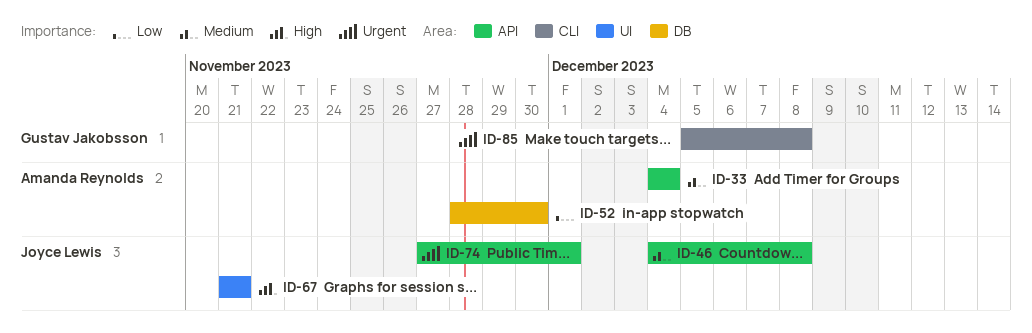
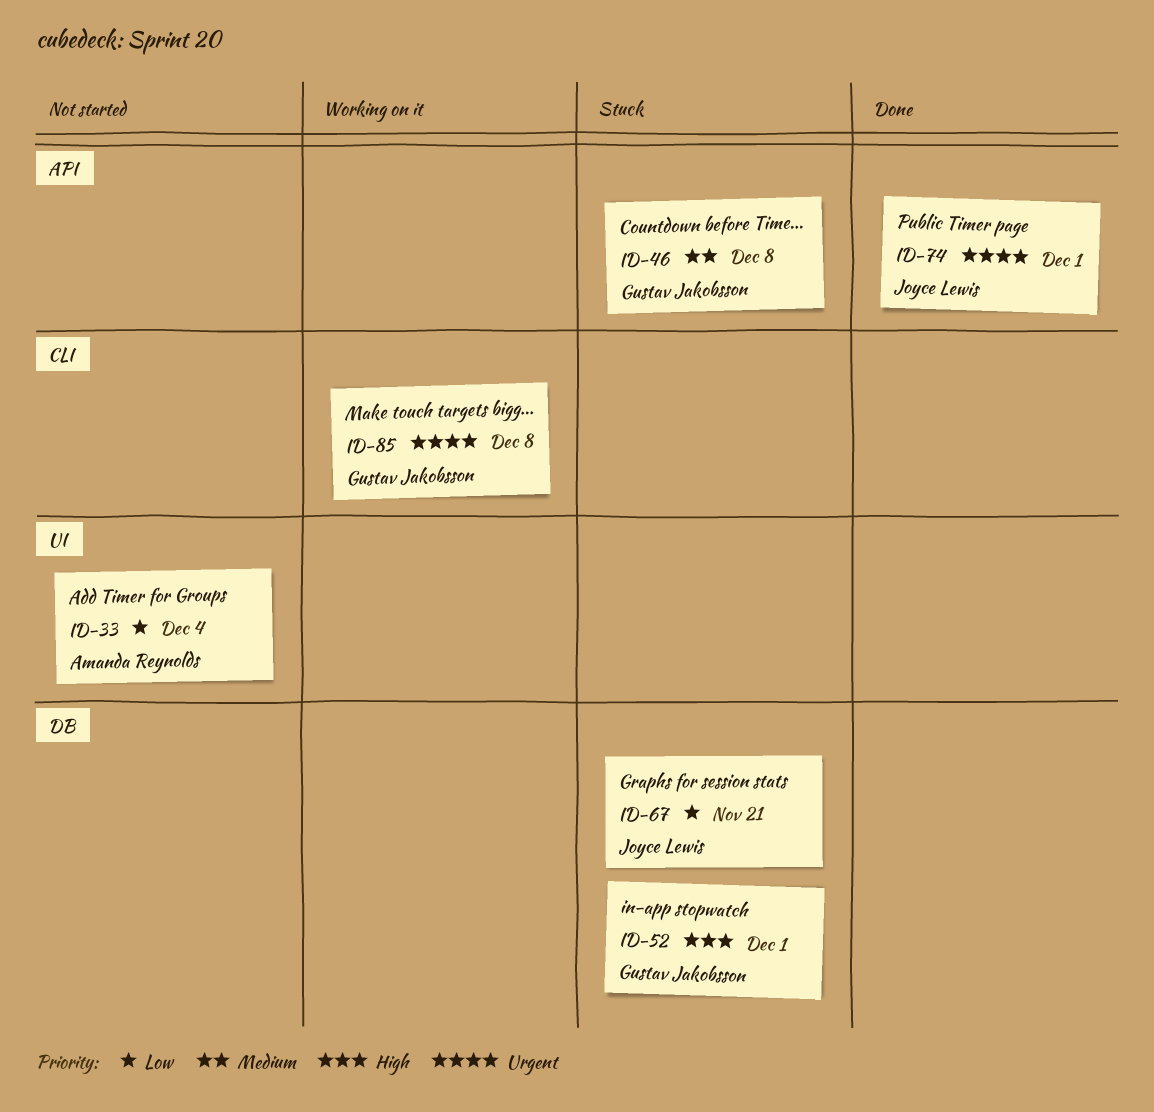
ID-33, priority: Medium -> Low
ID-33, label: API -> UI
ID-46, owner: Joyce Lewis -> Gustav Jakobsson
ID-52, owner: Amanda Reynolds -> Gustav Jakobsson
ID-52, priority: Low -> High
ID-52, due: Nov 30 -> Dec 1
ID-67, priority: High -> Low
ID-67, label: UI -> DB

